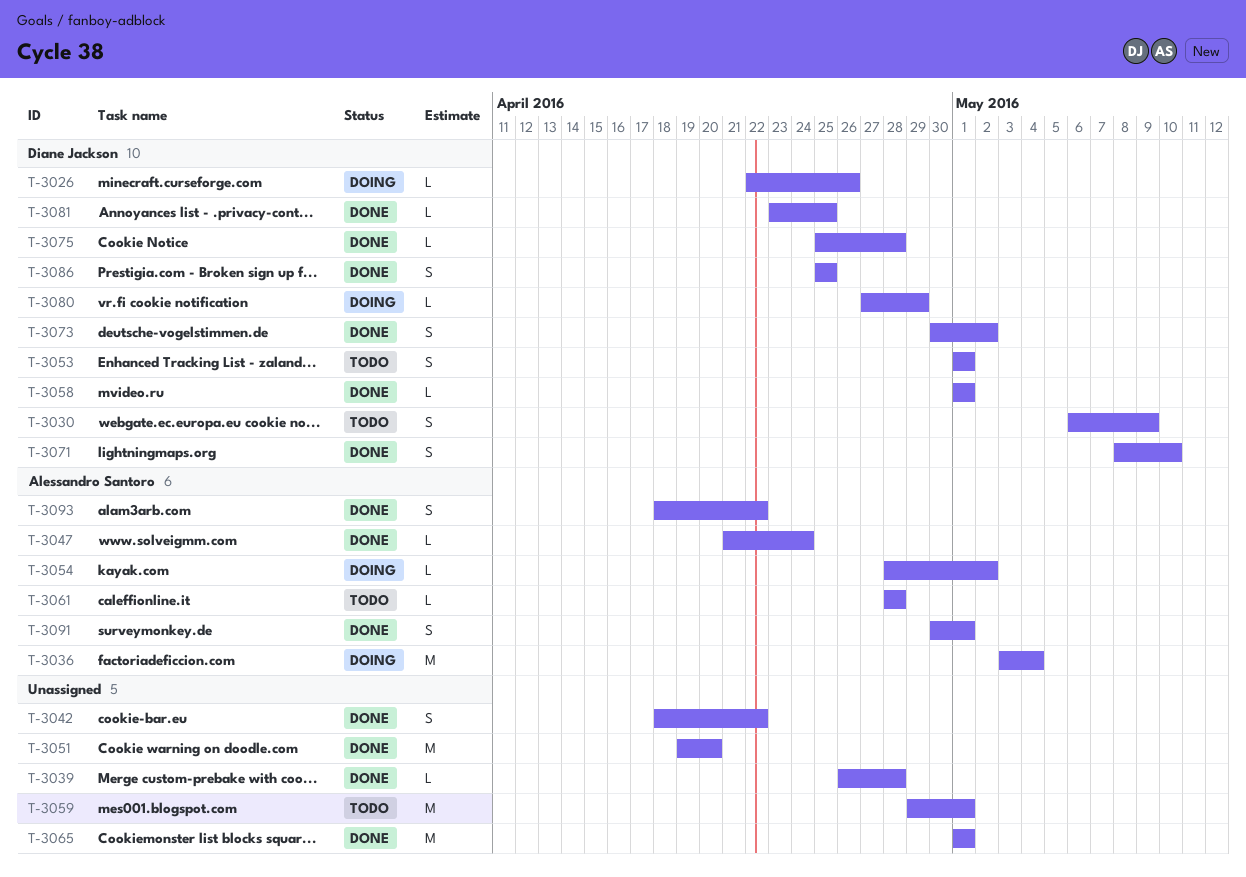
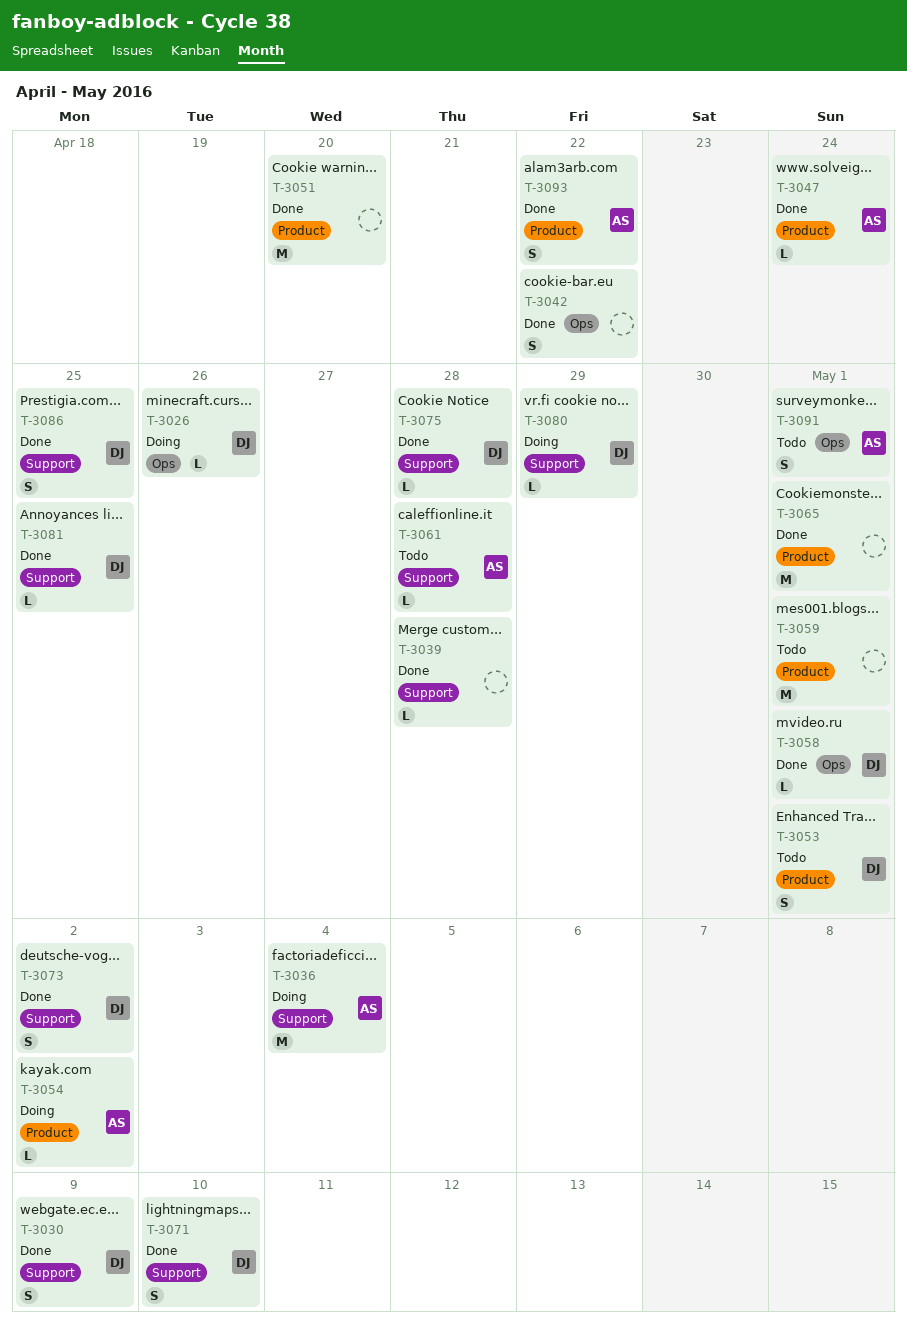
T-3030, status: Todo -> Done
T-3091, status: Done -> Todo

